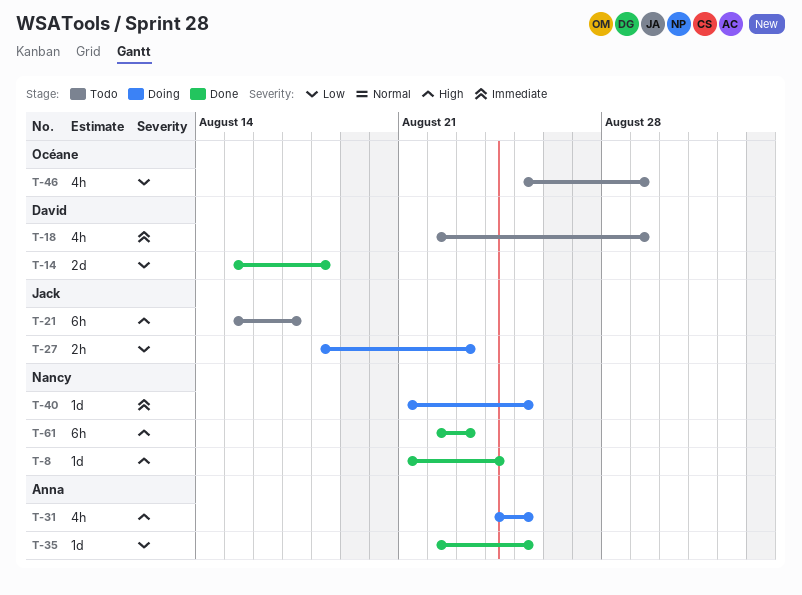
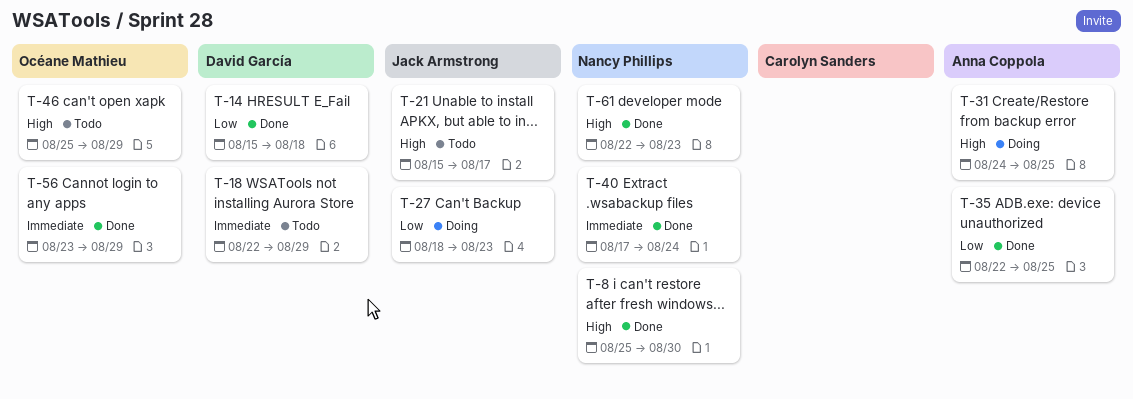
T-8, start: Aug 21 -> Aug 25
T-8, due: Aug 24 -> Aug 30
T-40, status: Doing -> Done
T-40, start: Aug 21 -> Aug 17
T-40, due: Aug 25 -> Aug 24
T-46, priority: Low -> High
T-56: none -> present

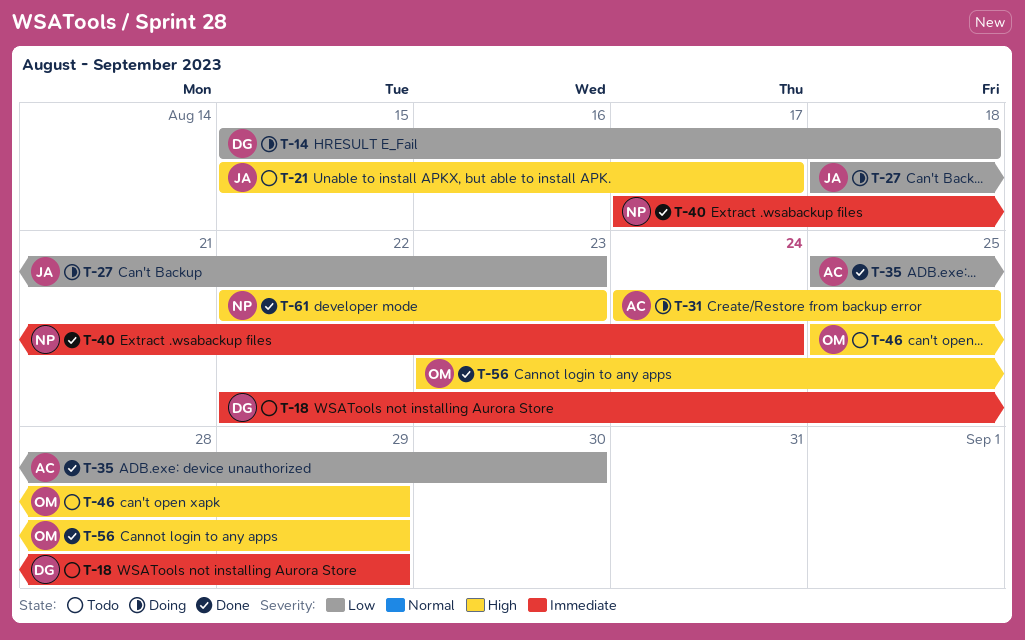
T-8: present -> none
T-14, status: Done -> Doing
T-35, start: Aug 22 -> Aug 25
T-35, due: Aug 25 -> Aug 30
T-56, priority: Immediate -> High

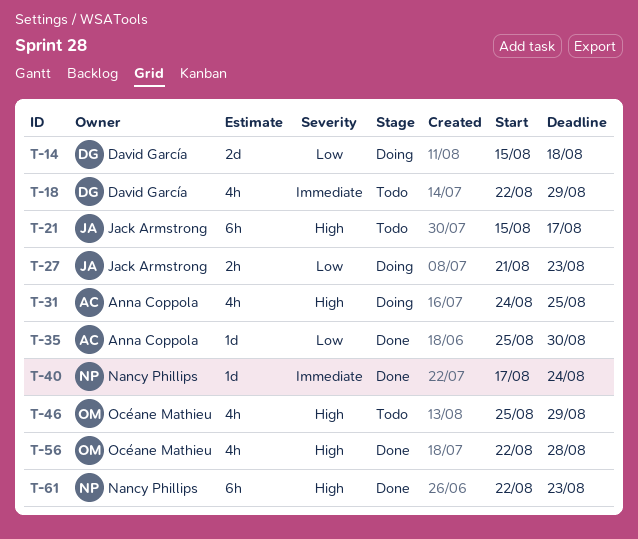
T-27, start: Aug 18 -> Aug 21
T-56, start: Aug 23 -> Aug 22
T-56, due: Aug 29 -> Aug 28

